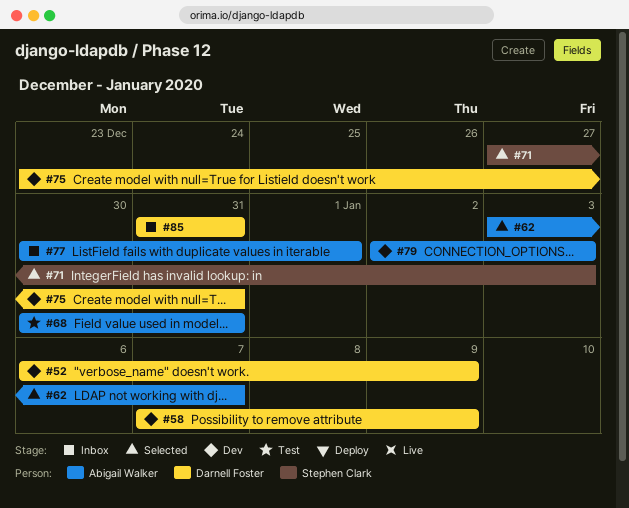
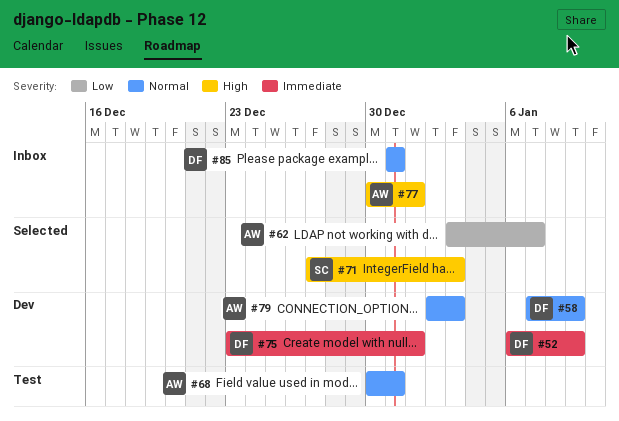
#75, due: Dec 31 -> Jan 1

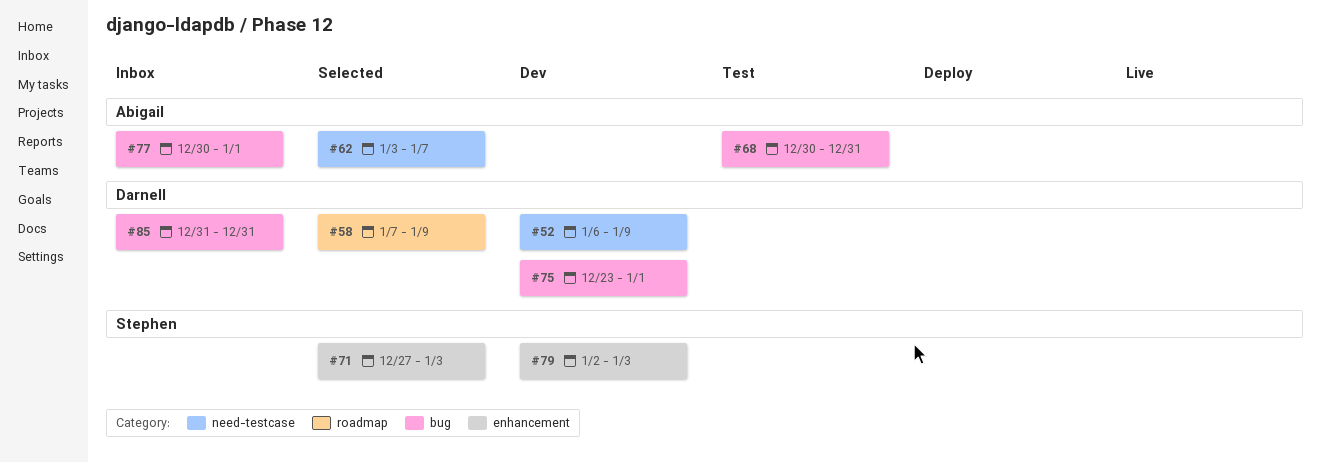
#58, status: Dev -> Selected
#79, owner: Abigail -> Stephen

